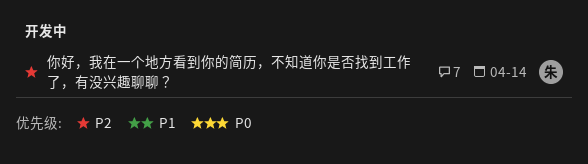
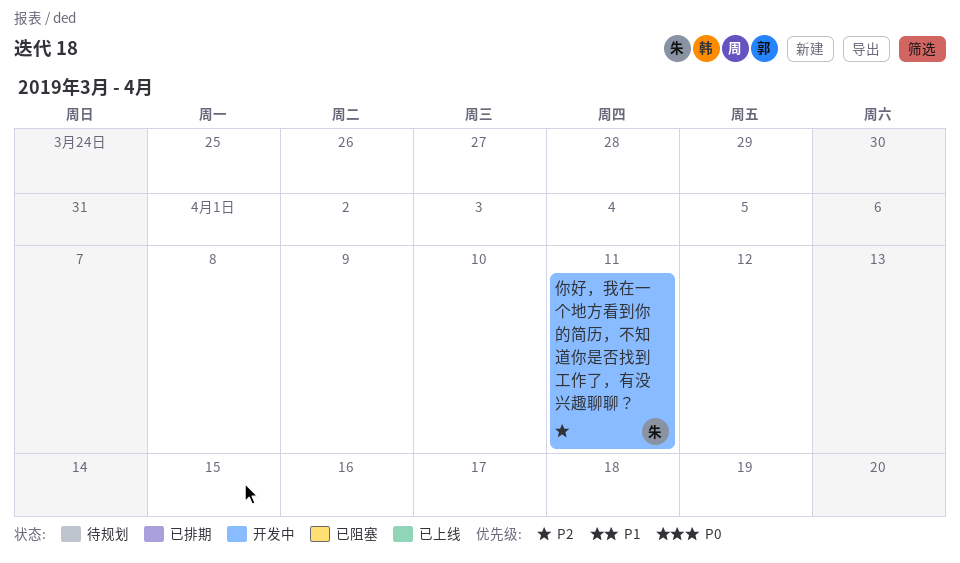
你好，我在一个地方看到你的简历，不知道你是否找到工作了，有没兴趣聊聊？, due: Apr 14 -> Apr 11

